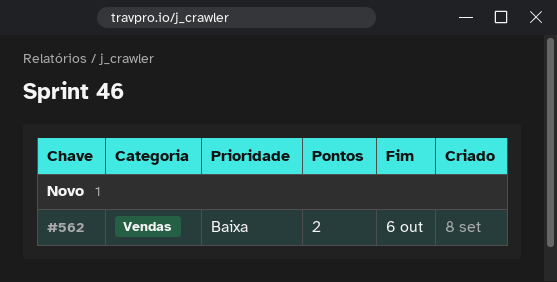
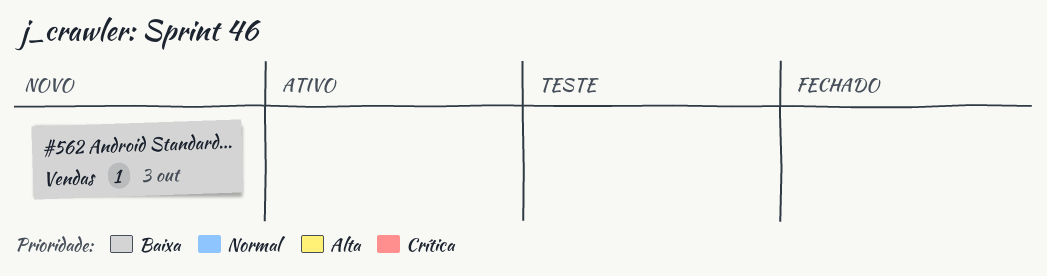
#562, estimate: 2 -> 1
#562, due: Oct 6 -> Oct 3

